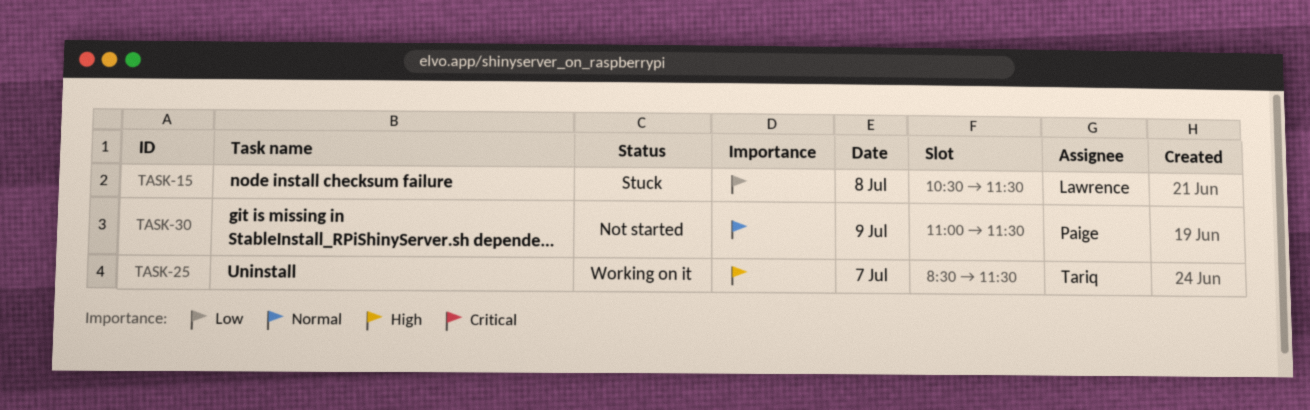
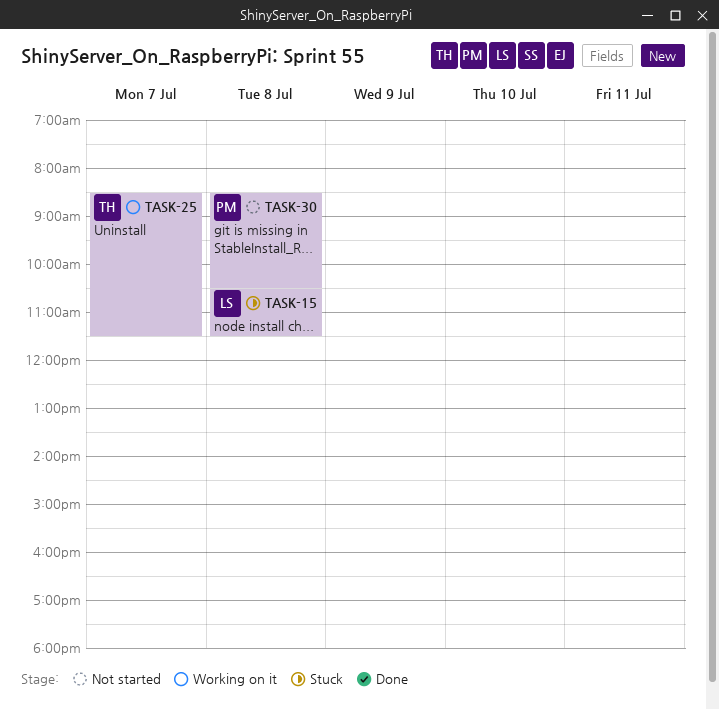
TASK-30, day: Jul 9 -> Jul 8
TASK-30, begins: 11:00 -> 08:30
TASK-30, ends: 11:30 -> 10:30

